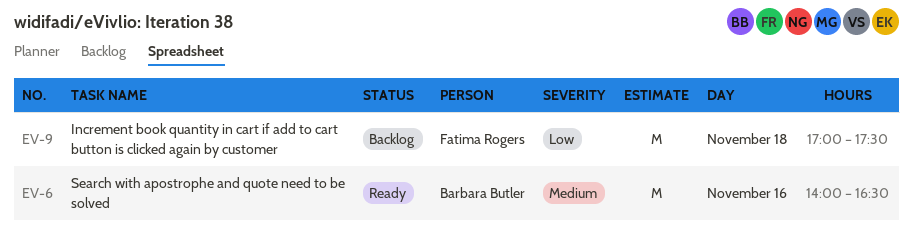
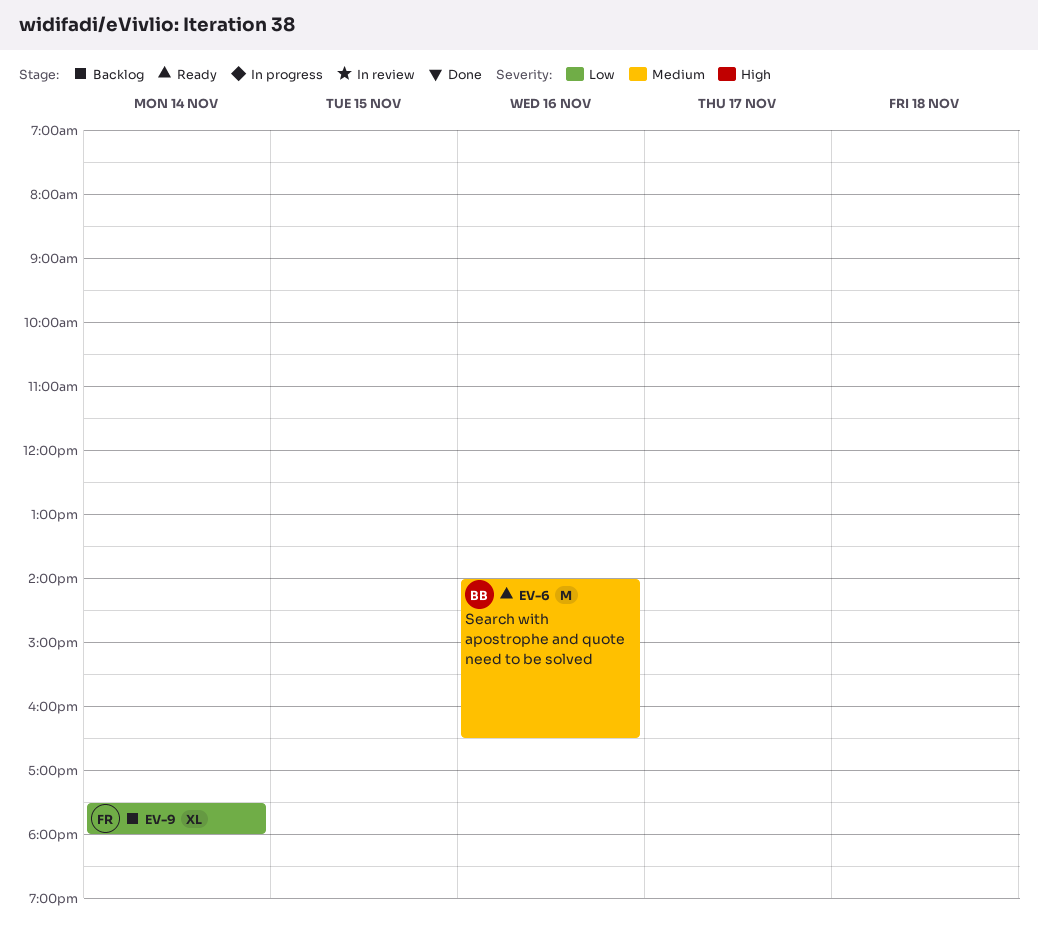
EV-9, estimate: M -> XL
EV-9, day: Nov 18 -> Nov 14
EV-9, begins: 17:00 -> 17:30
EV-9, ends: 17:30 -> 18:00

